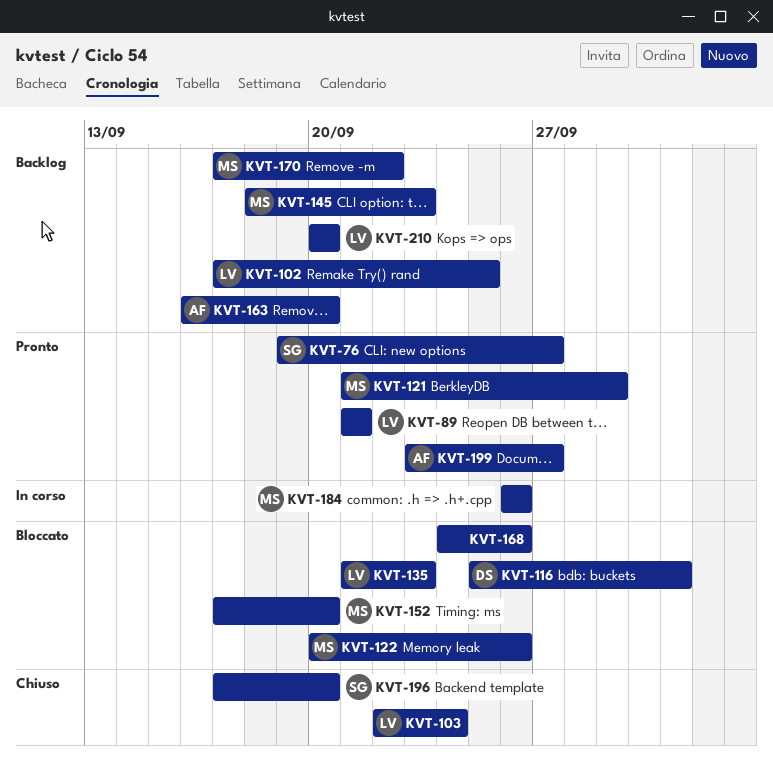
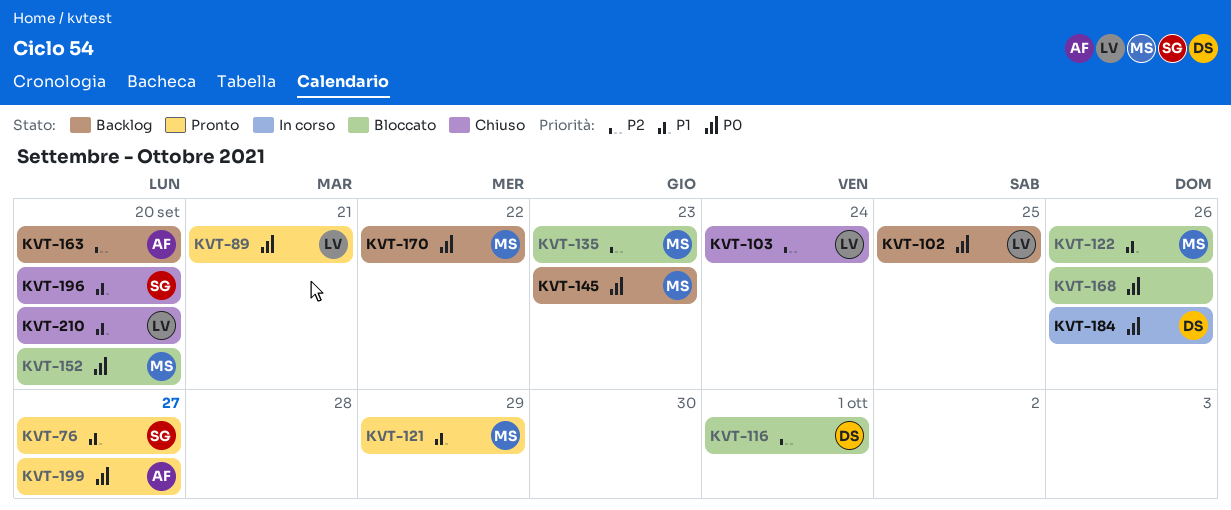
KVT-135, owner: LV -> MS
KVT-184, owner: MS -> DS
KVT-210, status: Backlog -> Chiuso

